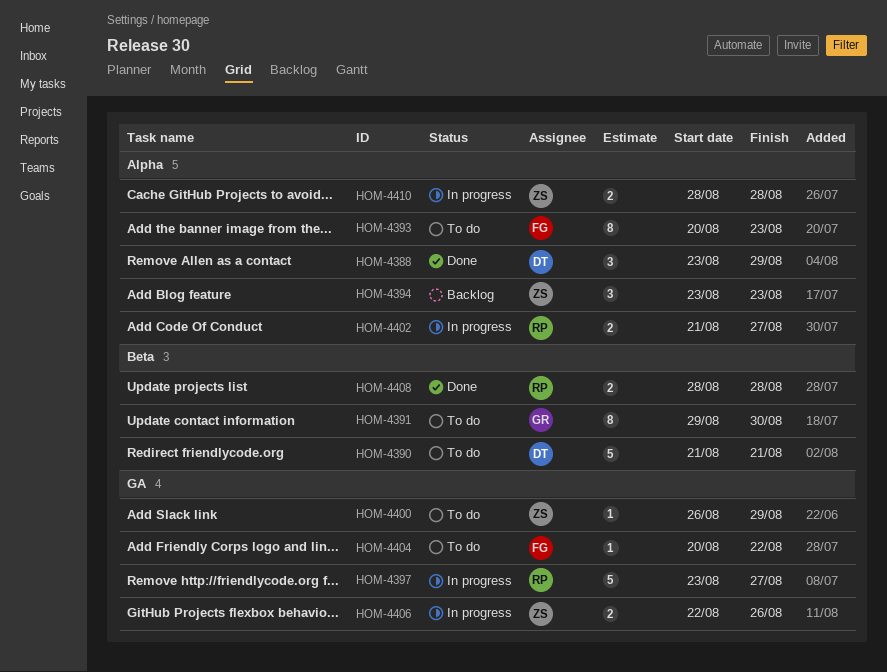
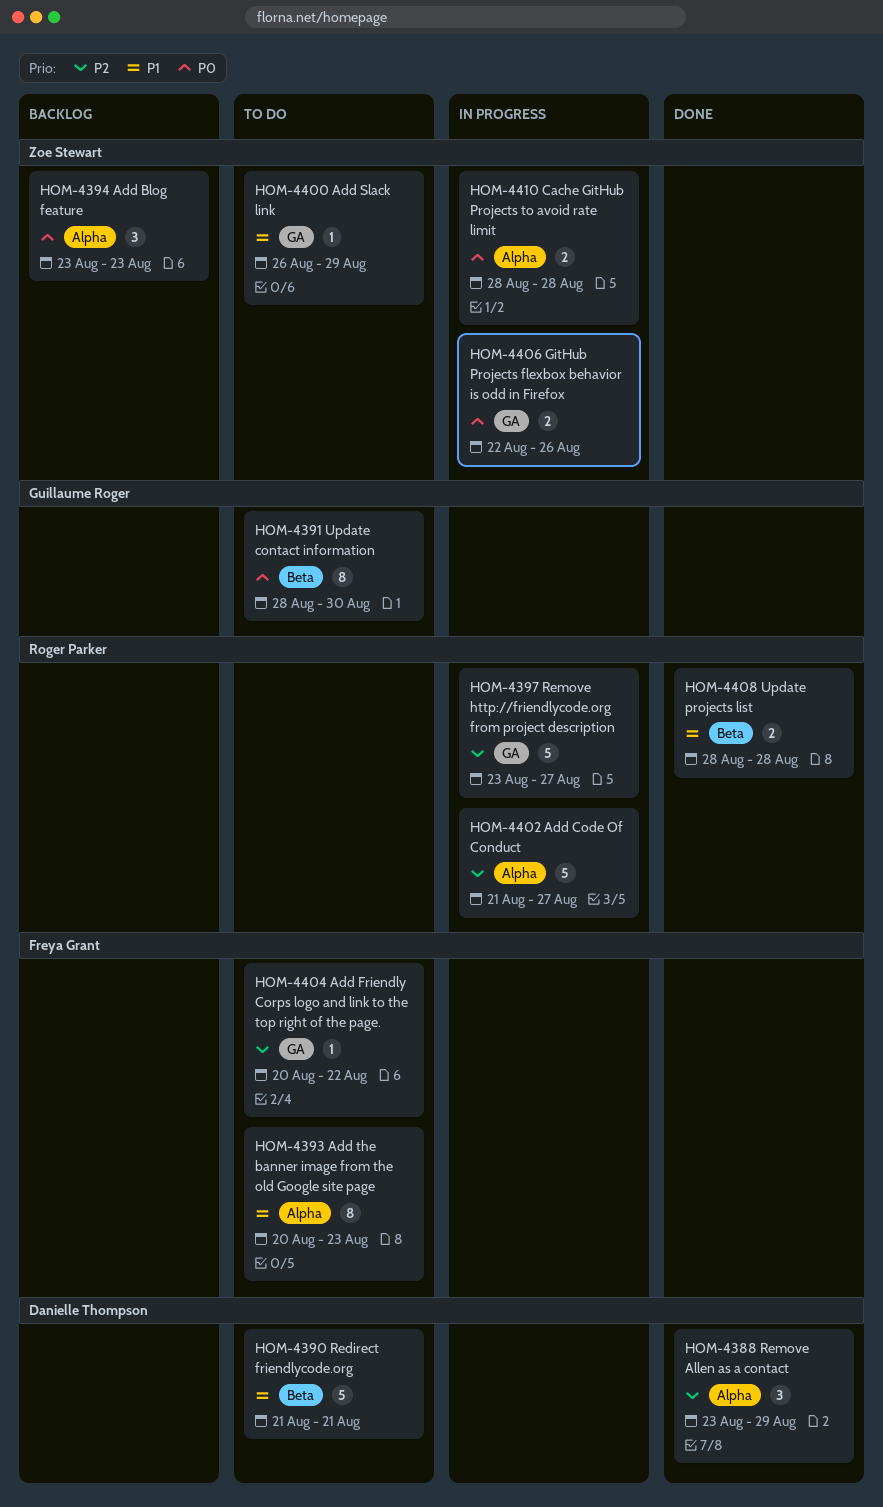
HOM-4391, start: Aug 29 -> Aug 28
HOM-4402, estimate: 2 -> 5

